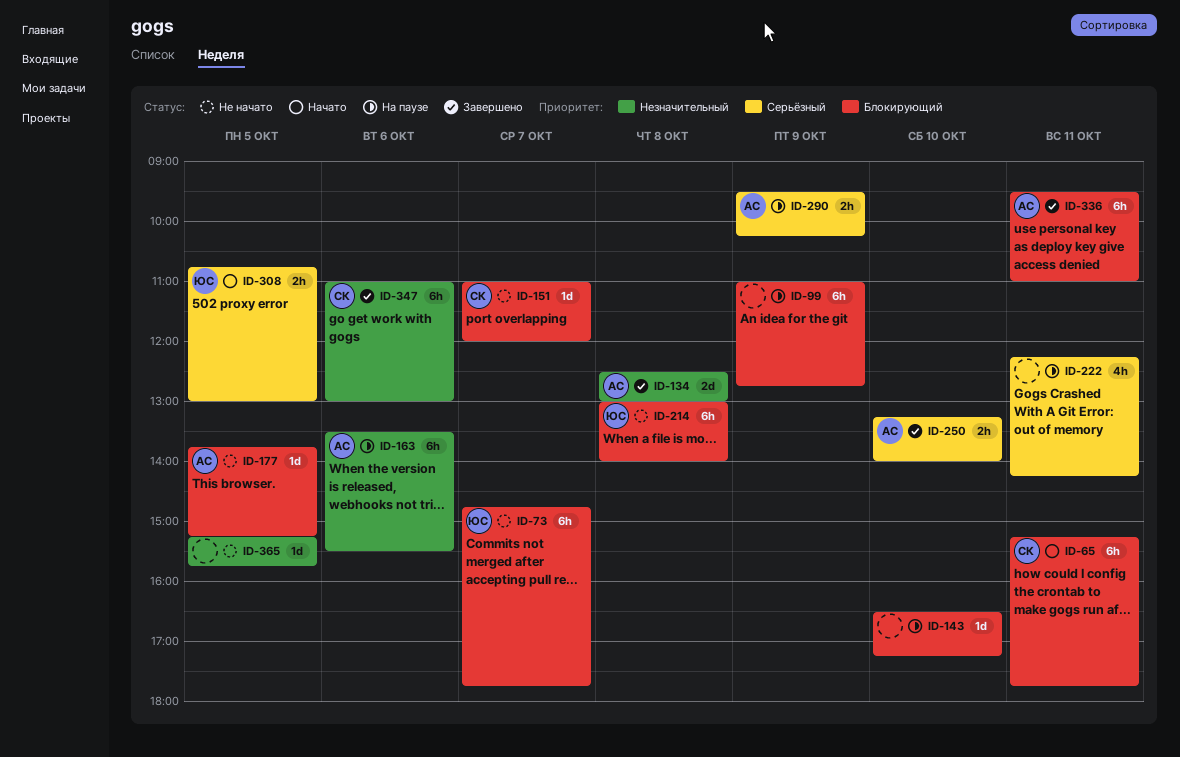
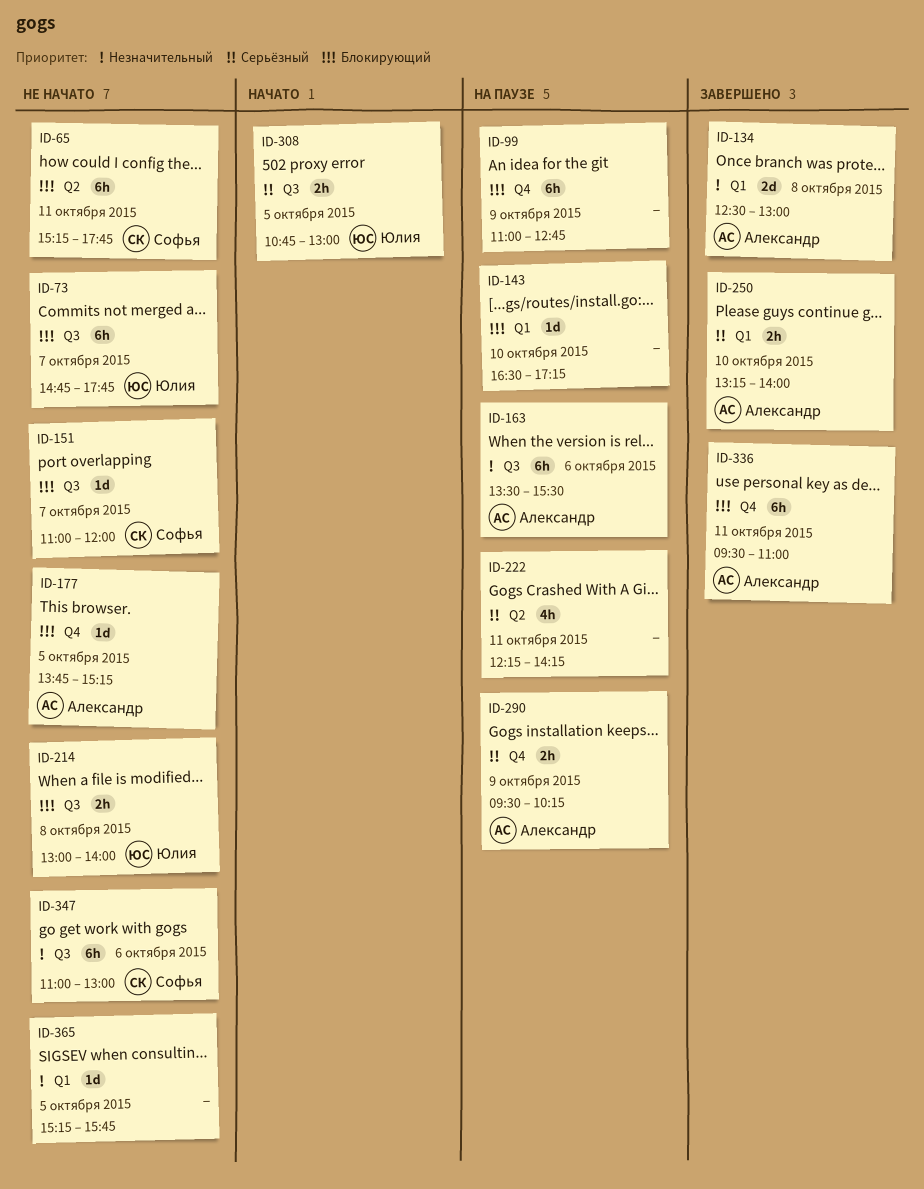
ID-65, status: Начато -> Не начато
ID-214, estimate: 6h -> 2h
ID-347, status: Завершено -> Не начато

